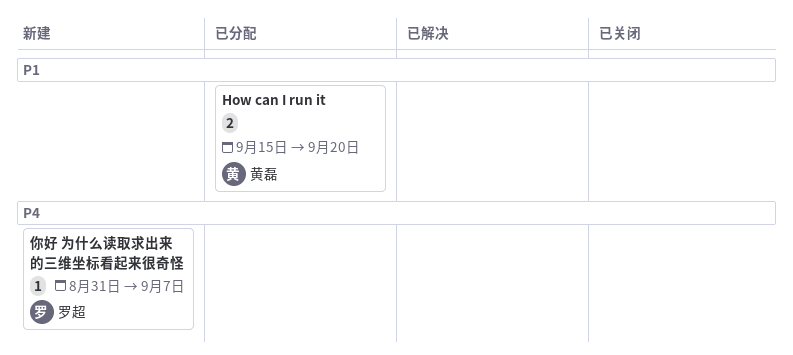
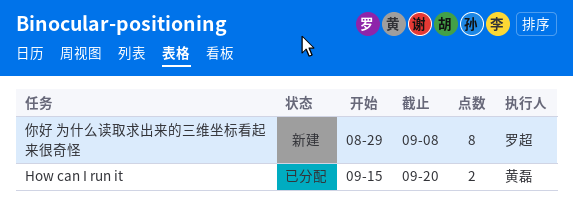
你好 为什么读取求出来的三维坐标看起来很奇怪, estimate: 1 -> 8
你好 为什么读取求出来的三维坐标看起来很奇怪, start: Aug 31 -> Aug 29
你好 为什么读取求出来的三维坐标看起来很奇怪, due: Sep 7 -> Sep 8

